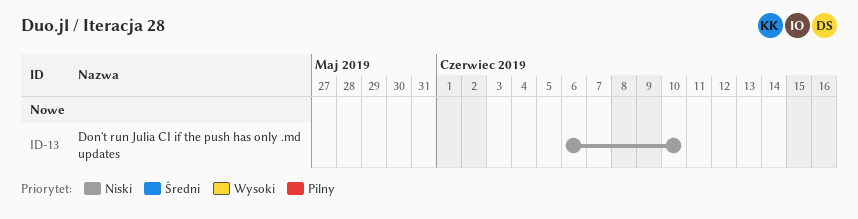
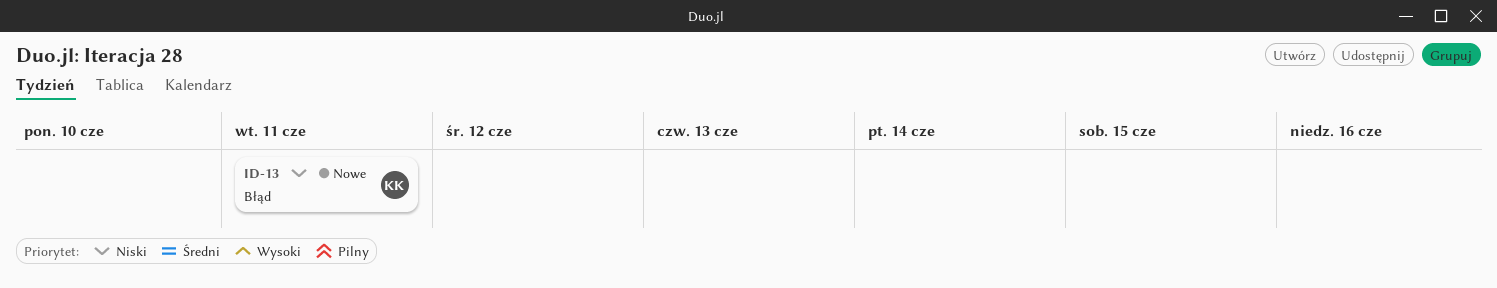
ID-13, due: Jun 10 -> Jun 11

